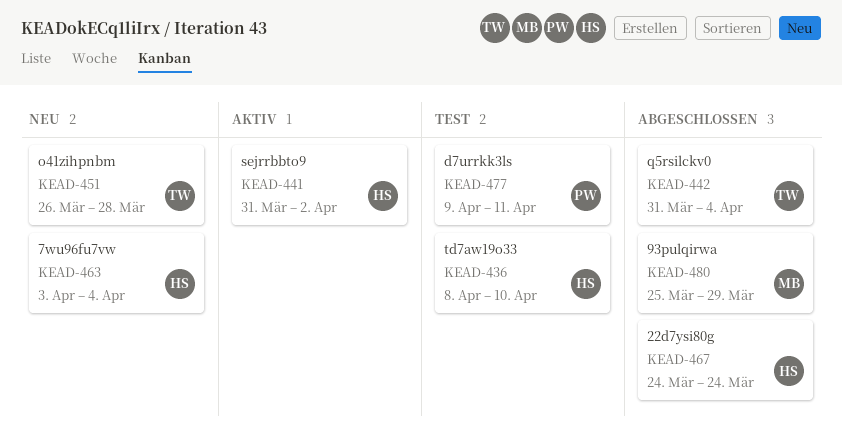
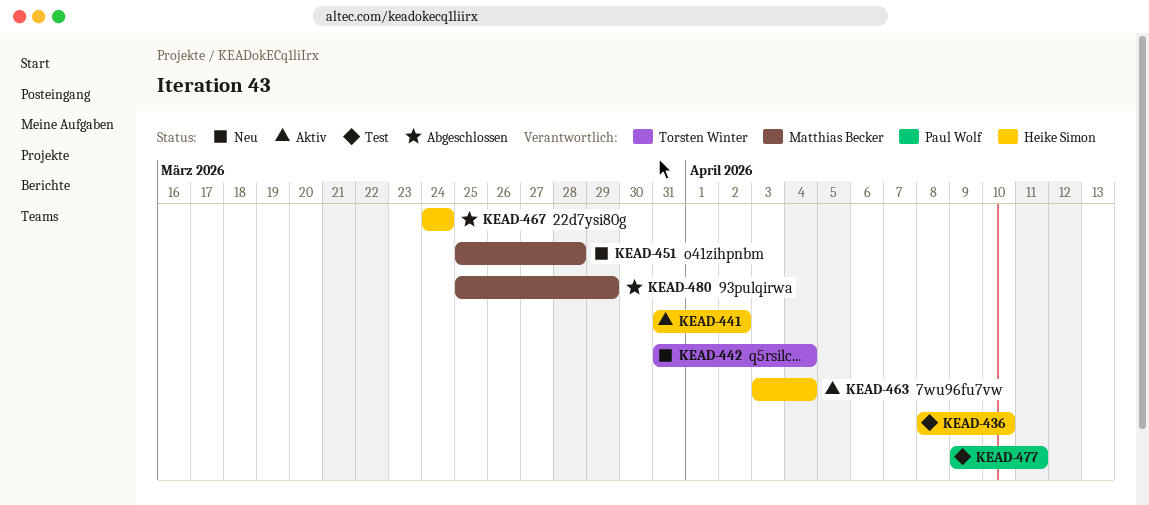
KEAD-442, status: Abgeschlossen -> Neu
KEAD-451, owner: Torsten Winter -> Matthias Becker
KEAD-451, start: Mar 26 -> Mar 25
KEAD-463, status: Neu -> Aktiv

